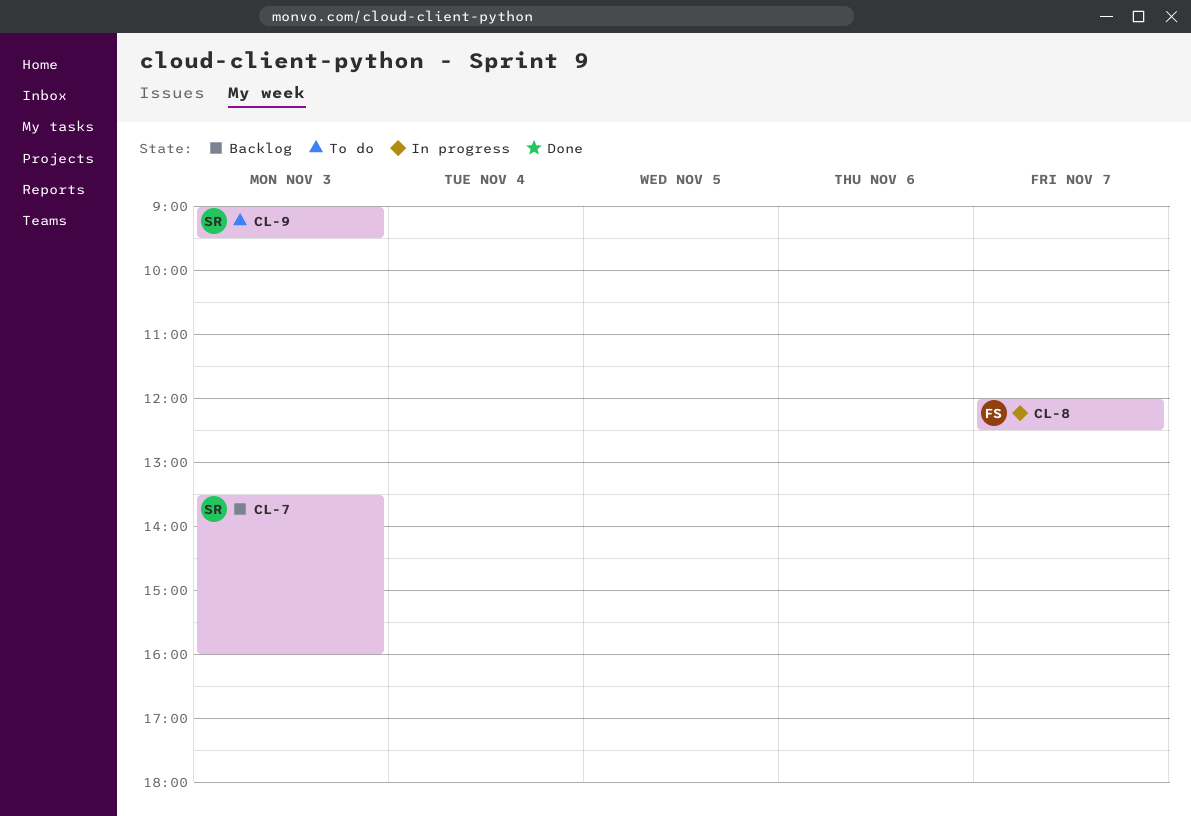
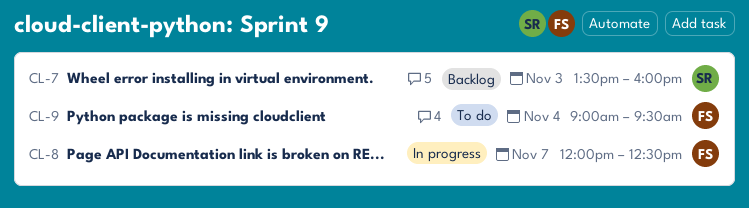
CL-9, owner: SR -> FS
CL-9, day: Nov 3 -> Nov 4

